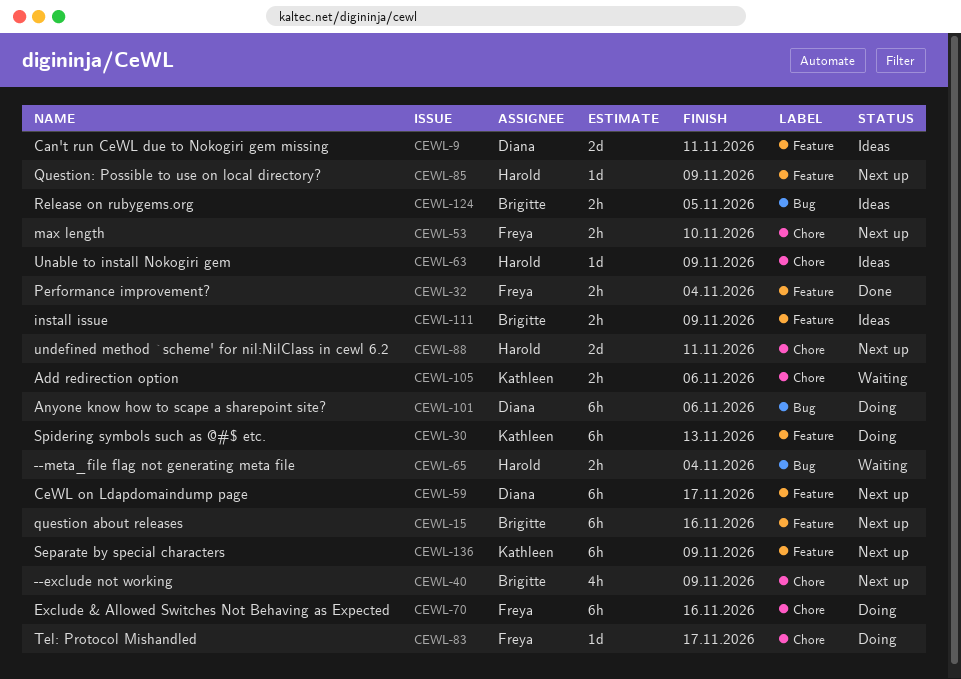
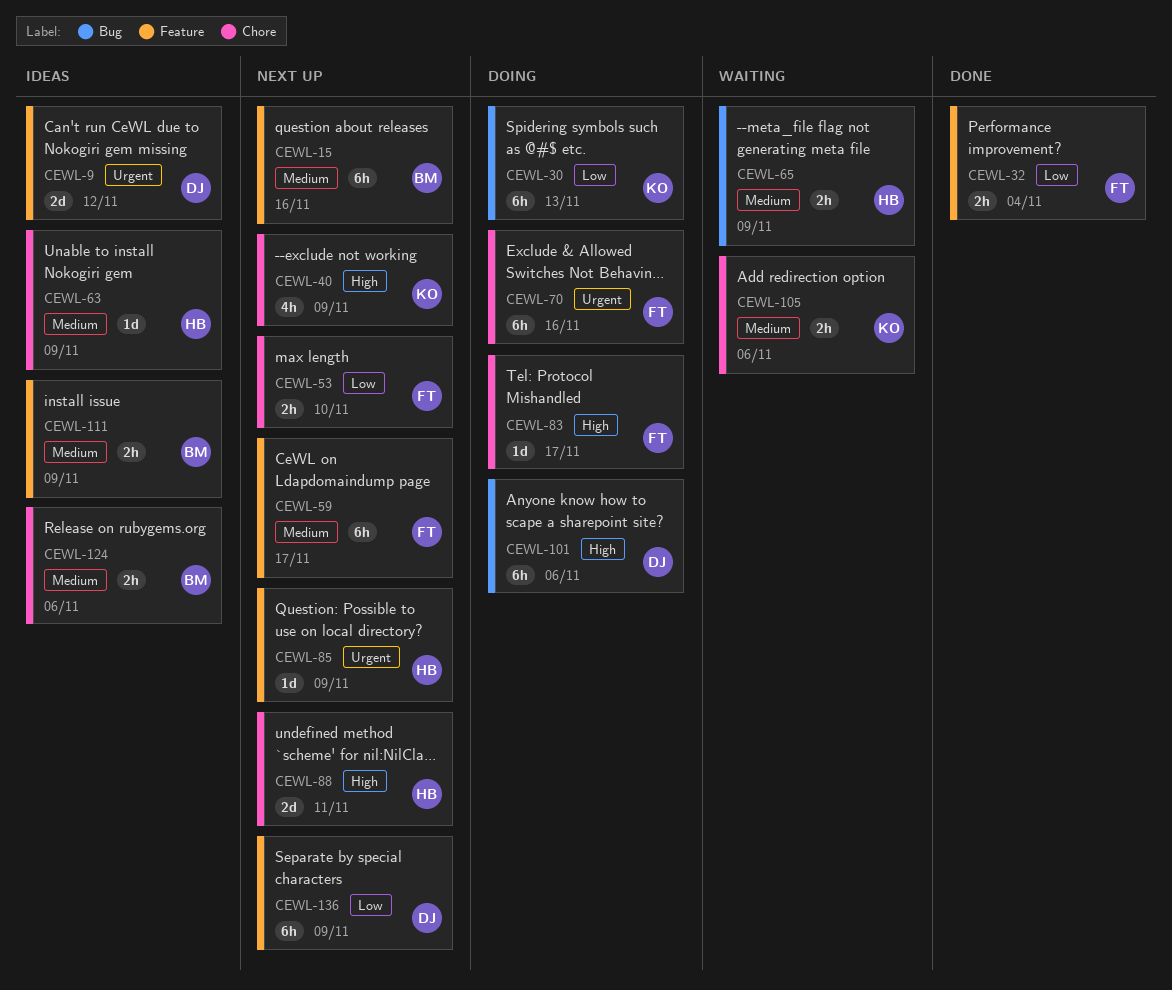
CEWL-9, due: Nov 11 -> Nov 12
CEWL-30, label: Feature -> Bug
CEWL-40, owner: Brigitte -> Kathleen
CEWL-59, owner: Diana -> Freya
CEWL-65, due: Nov 4 -> Nov 9
CEWL-124, label: Bug -> Chore
CEWL-124, due: Nov 5 -> Nov 6
CEWL-136, owner: Kathleen -> Diana

